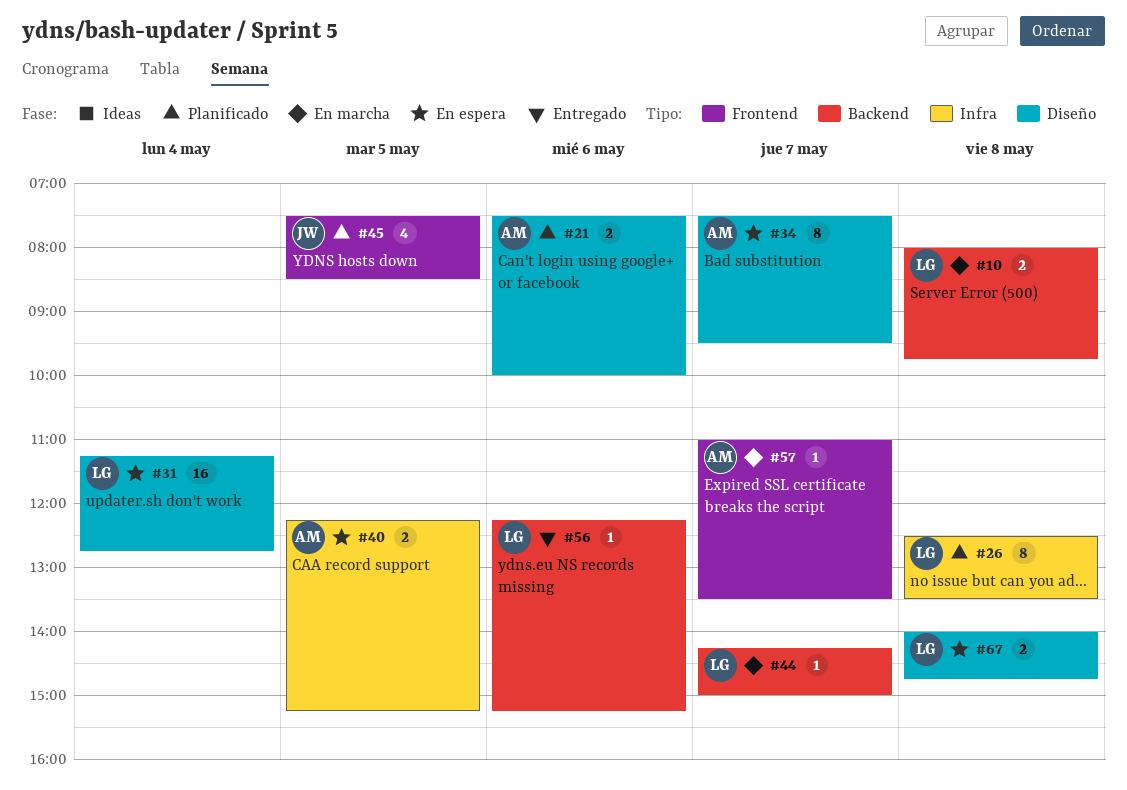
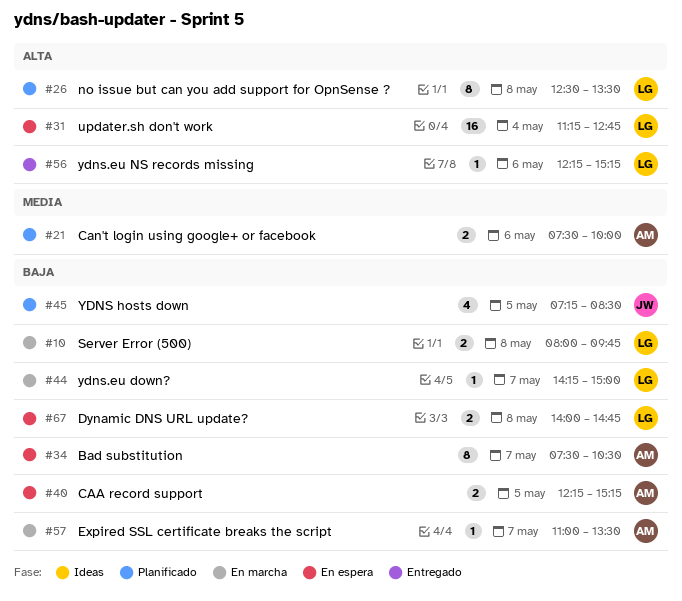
#34, ends: 09:30 -> 10:30
#45, begins: 07:30 -> 07:15

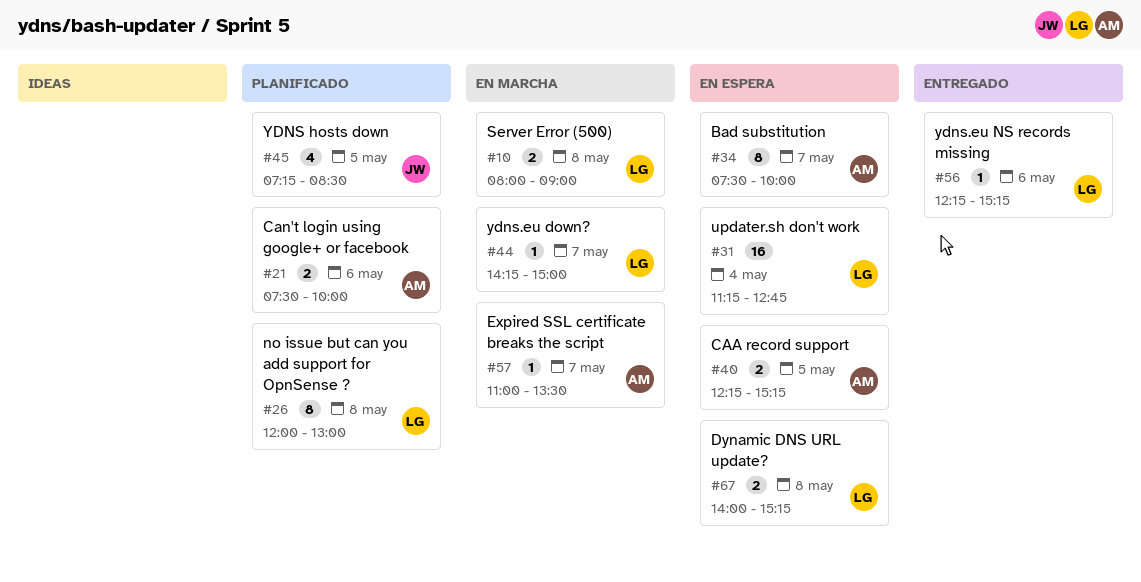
#10, ends: 09:45 -> 09:00
#26, begins: 12:30 -> 12:00
#26, ends: 13:30 -> 13:00
#34, ends: 10:30 -> 10:00
#67, ends: 14:45 -> 15:15

